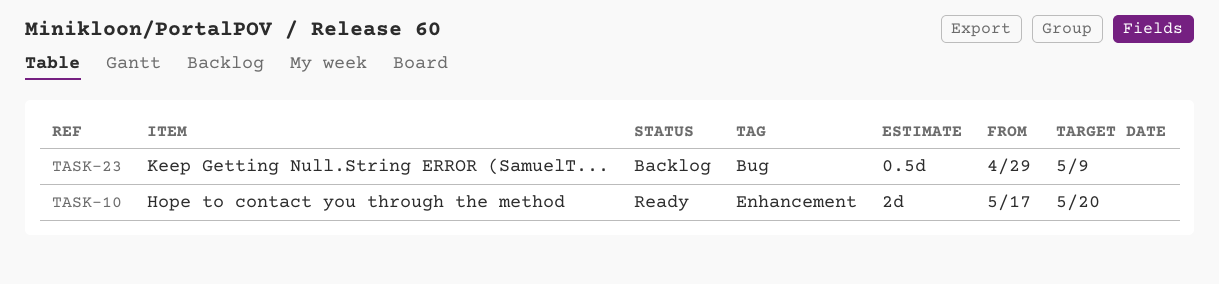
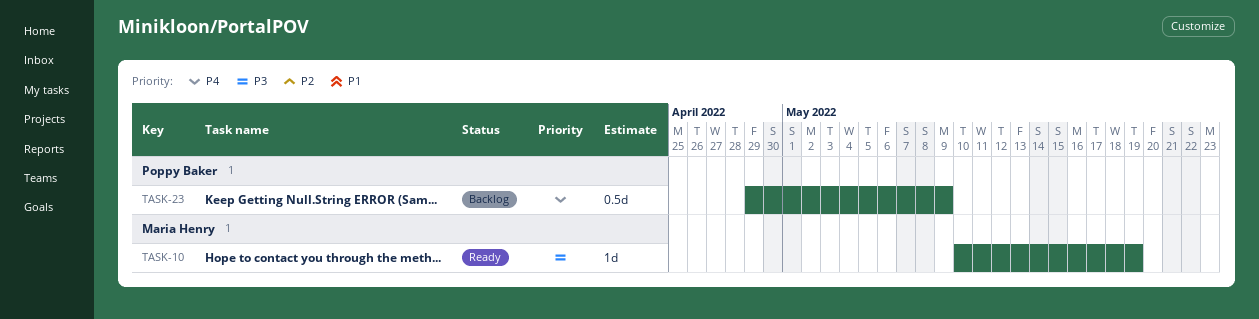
TASK-10, estimate: 2d -> 1d
TASK-10, start: May 17 -> May 10
TASK-10, due: May 20 -> May 19

